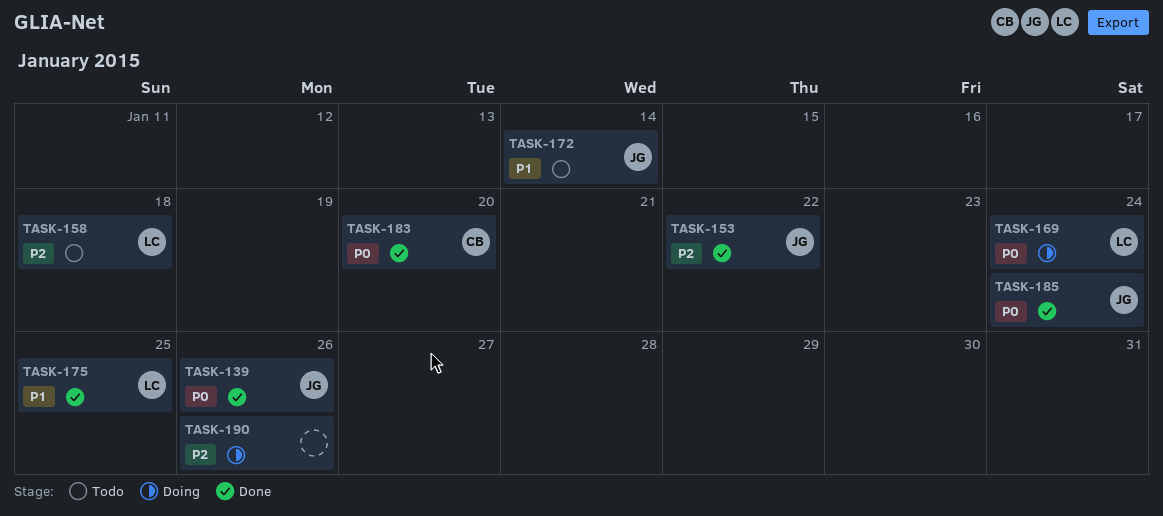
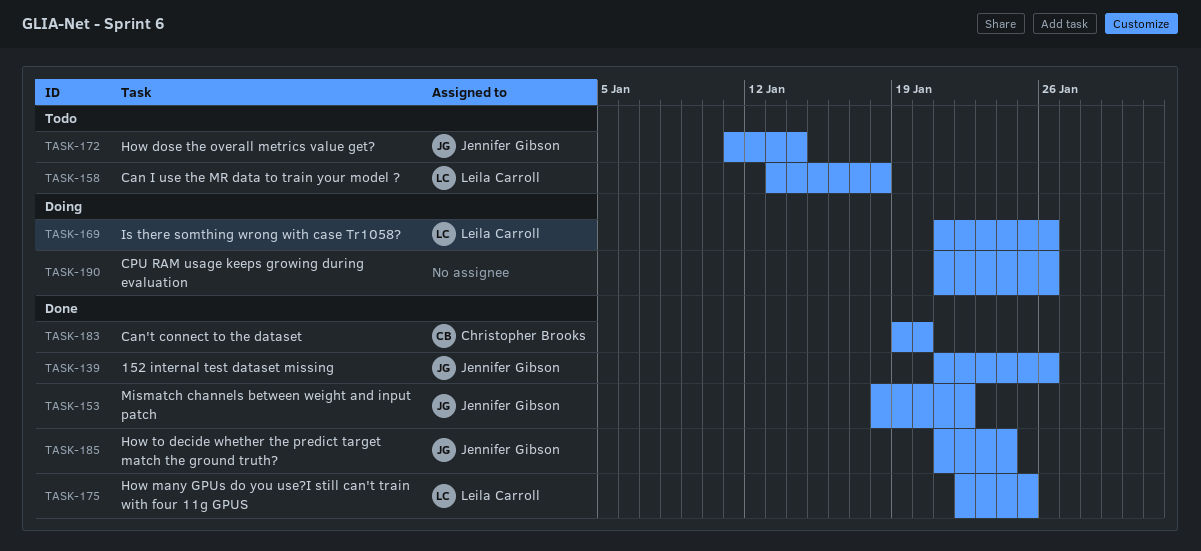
TASK-169, due: Jan 24 -> Jan 26

